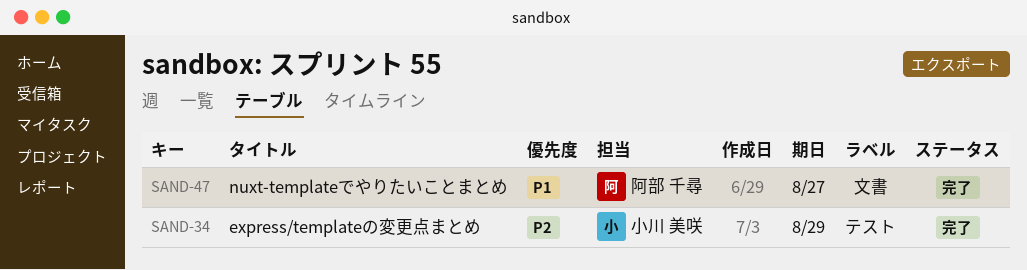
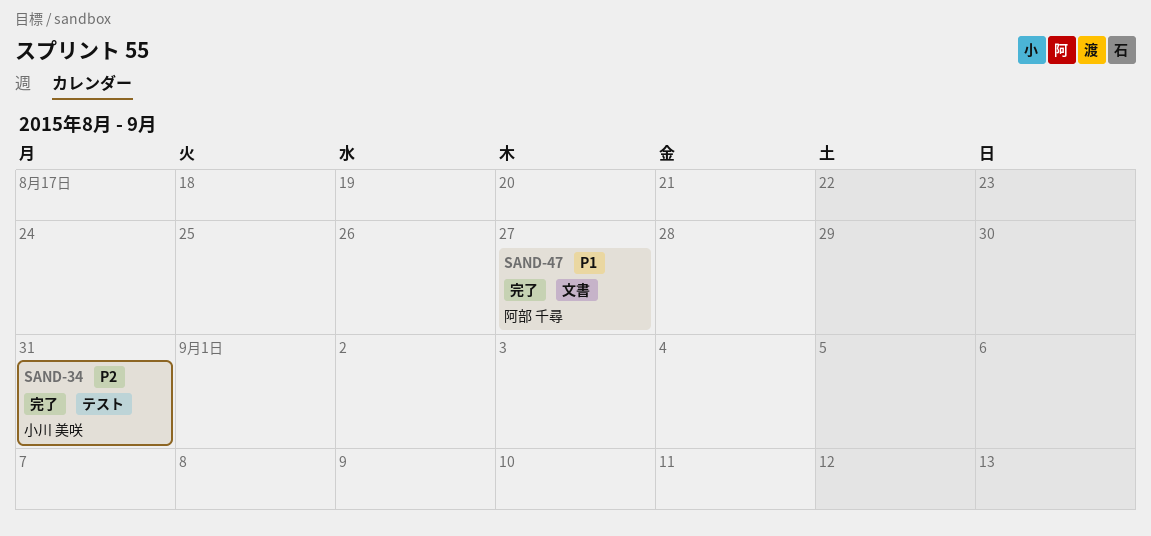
SAND-34, due: Aug 29 -> Aug 31

